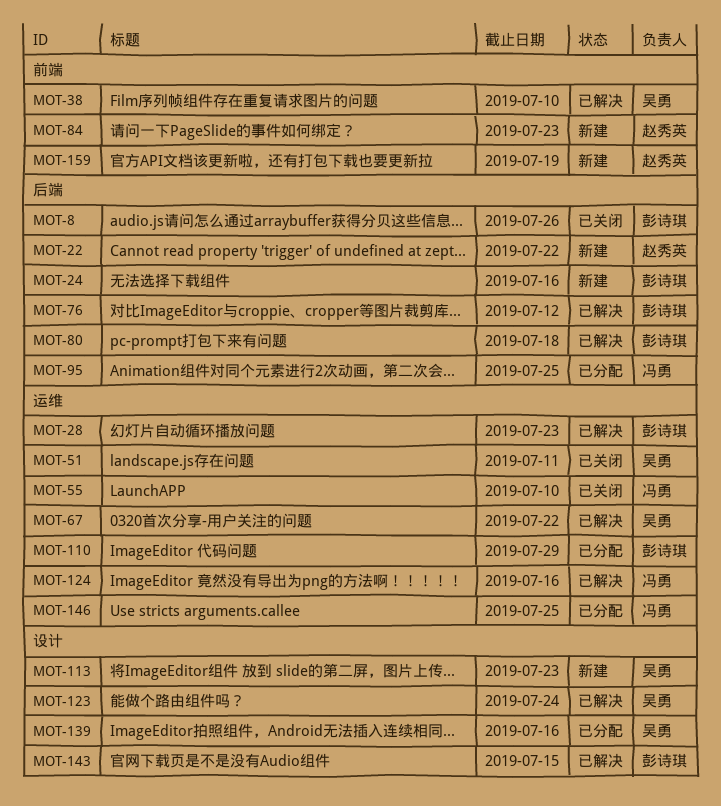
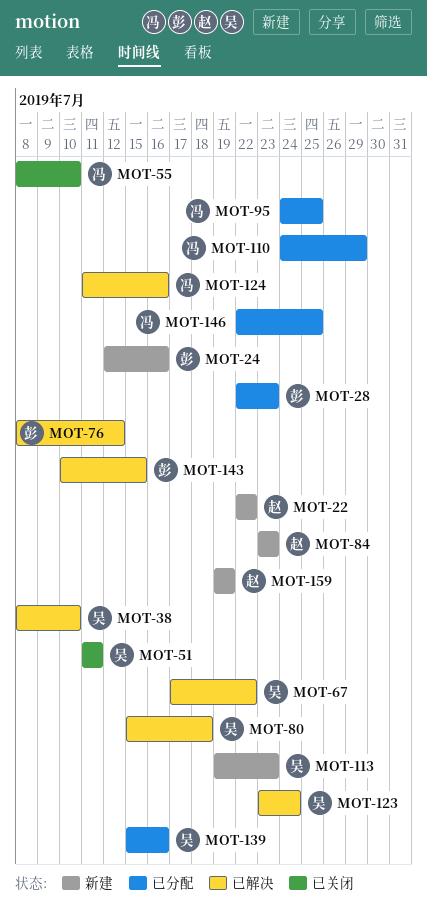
MOT-8: present -> none
MOT-28, status: 已解决 -> 已分配
MOT-80, owner: 彭诗琪 -> 吴勇
MOT-110, owner: 彭诗琪 -> 冯勇

